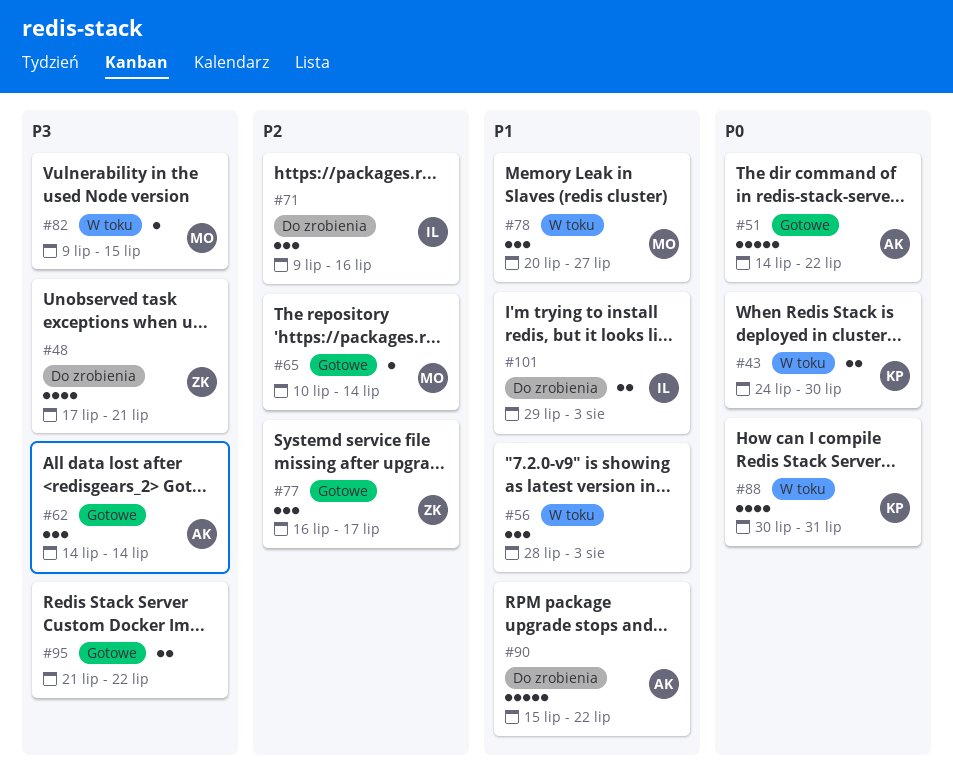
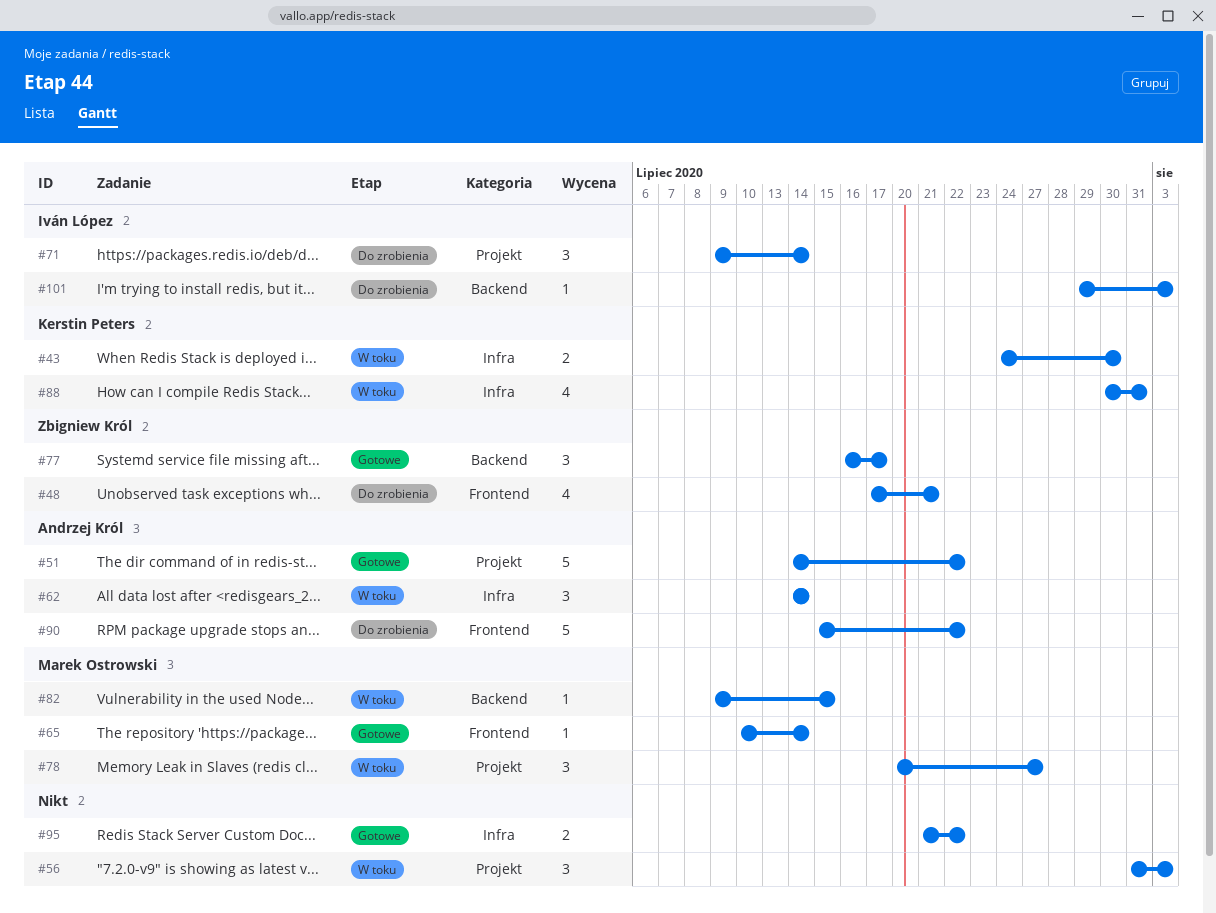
#56, start: Jul 28 -> Jul 31
#62, status: Gotowe -> W toku
#71, due: Jul 16 -> Jul 14
#101, estimate: 2 -> 1

